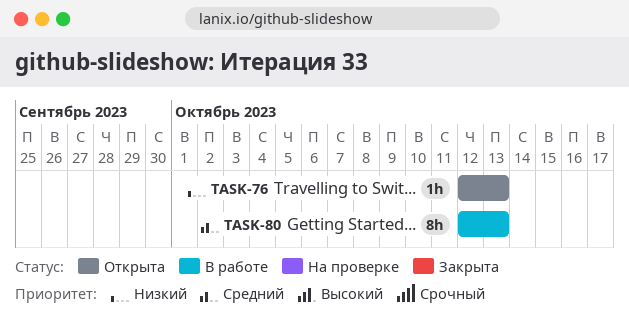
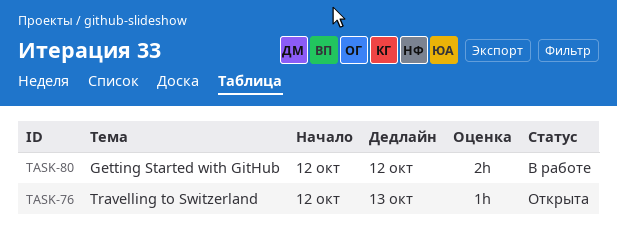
TASK-80, estimate: 8h -> 2h
TASK-80, due: Oct 13 -> Oct 12

